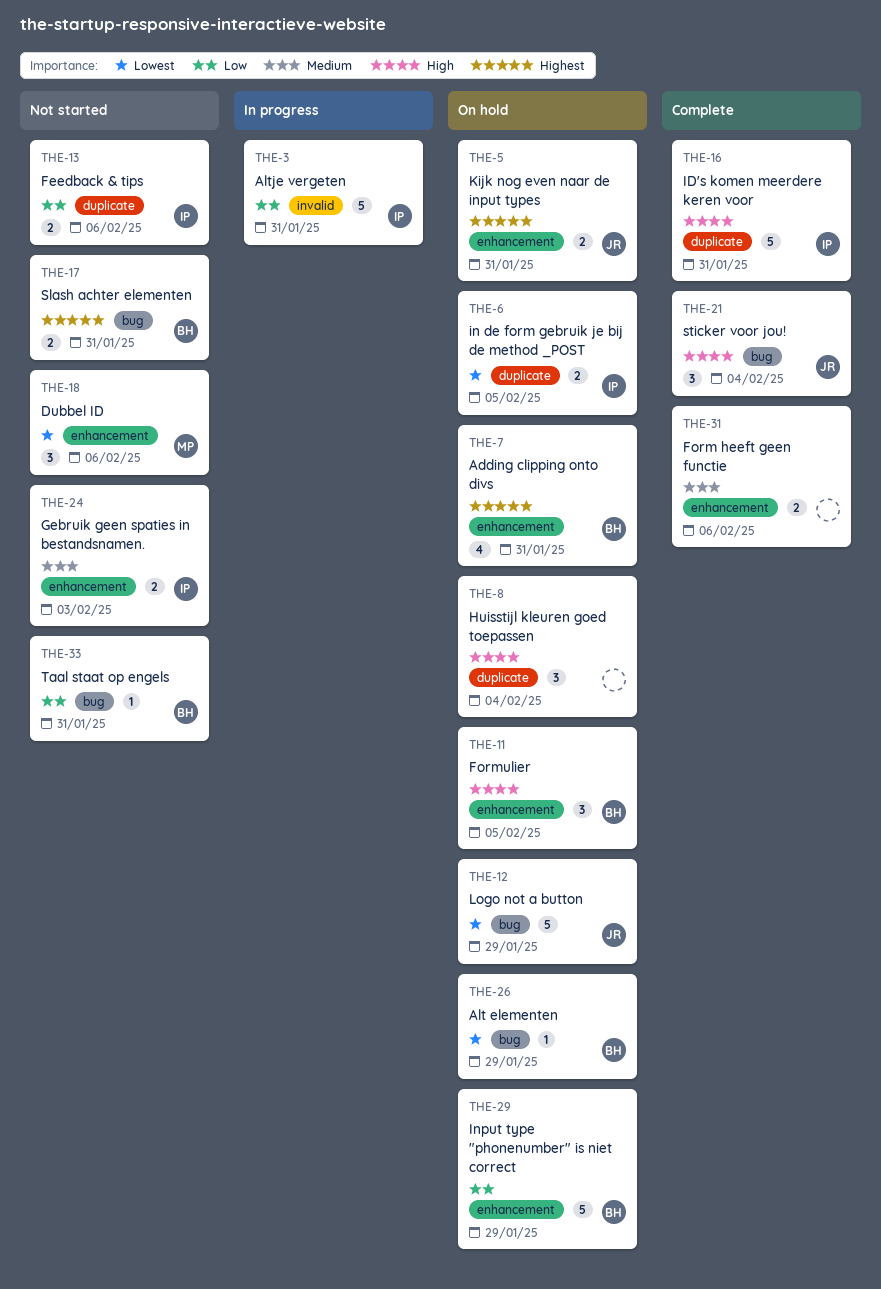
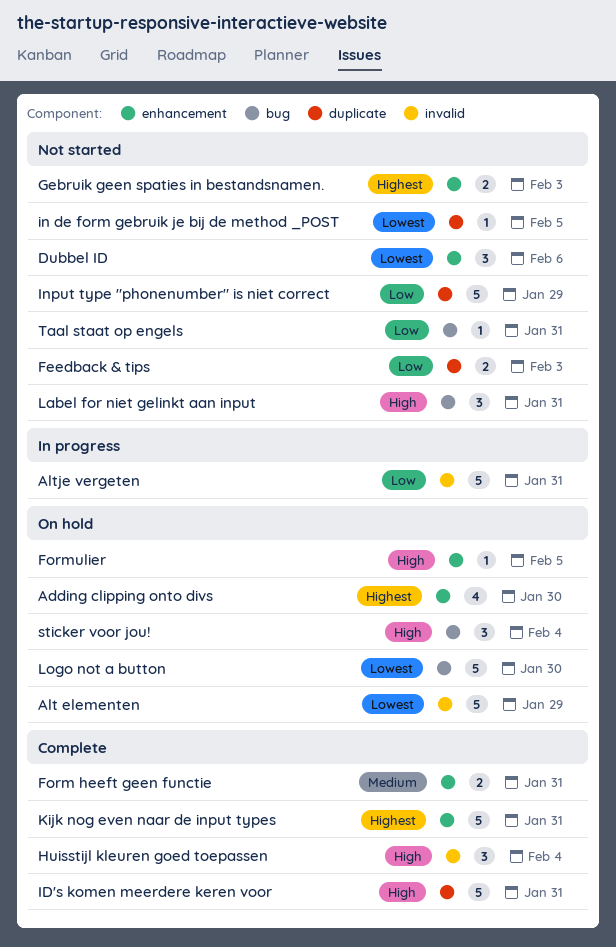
Adding clipping onto divs, due: Jan 31 -> Jan 30
Alt elementen, label: bug -> invalid
Alt elementen, estimate: 1 -> 5
Feedback & tips, due: Feb 6 -> Feb 3
Form heeft geen functie, due: Feb 6 -> Jan 31
Formulier, estimate: 3 -> 1
Gebruik geen spaties in bestandsnamen., priority: Medium -> Highest
Huisstijl kleuren goed toepassen, status: On hold -> Complete
Huisstijl kleuren goed toepassen, label: duplicate -> invalid
in de form gebruik je bij de method _POST, status: On hold -> Not started
in de form gebruik je bij de method _POST, estimate: 2 -> 1
Input type "phonenumber" is niet correct, status: On hold -> Not started
Input type "phonenumber" is niet correct, label: enhancement -> duplicate
Kijk nog even naar de input types, status: On hold -> Complete
Kijk nog even naar de input types, estimate: 2 -> 5
Label for niet gelinkt aan input: none -> present
Logo not a button, due: Jan 29 -> Jan 30
Slash achter elementen: present -> none
sticker voor jou!, status: Complete -> On hold

